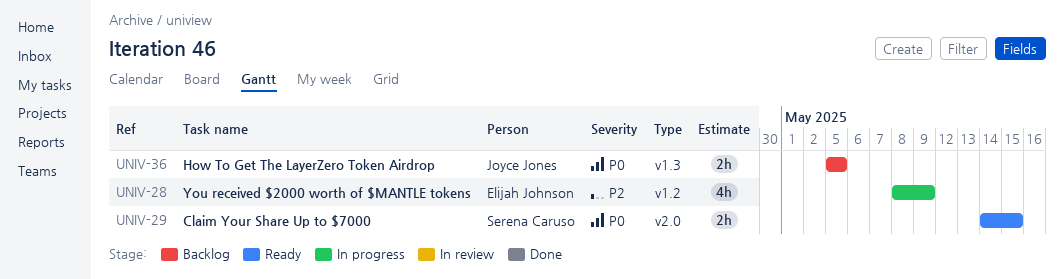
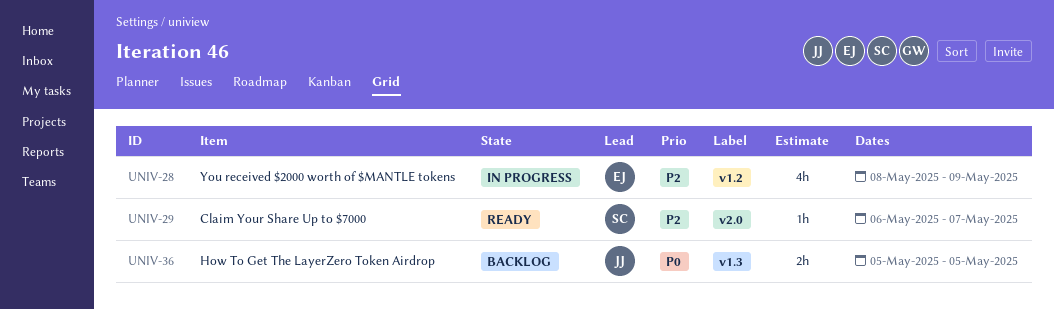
UNIV-29, priority: P0 -> P2
UNIV-29, estimate: 2h -> 1h
UNIV-29, start: May 14 -> May 6
UNIV-29, due: May 15 -> May 7

